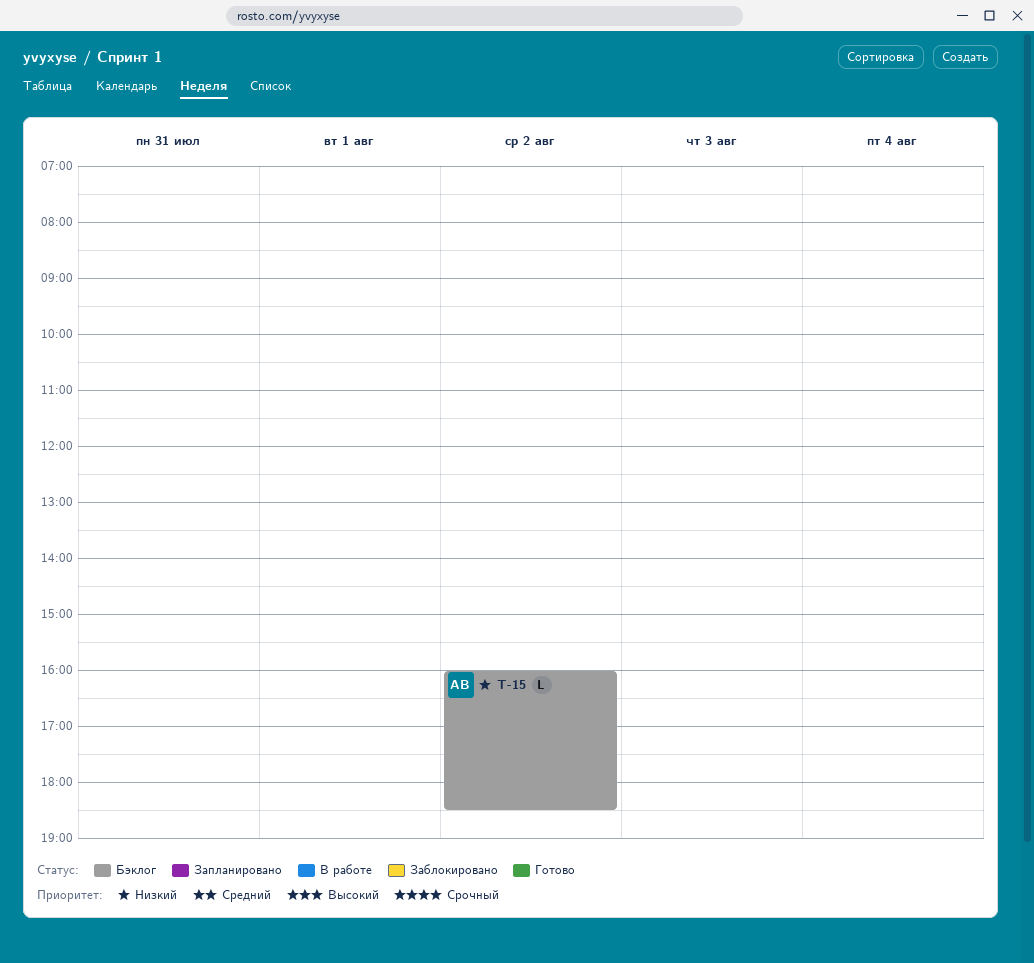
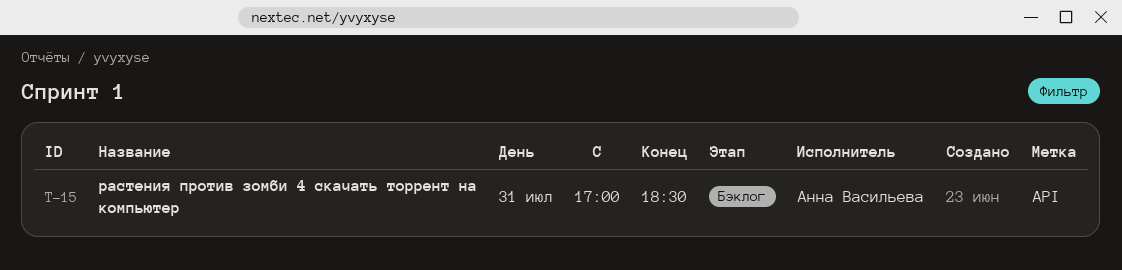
T-15, day: Aug 2 -> Jul 31
T-15, begins: 16:00 -> 17:00

